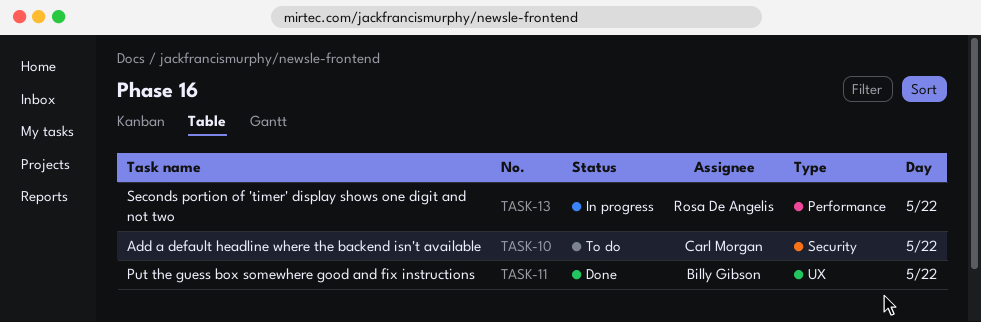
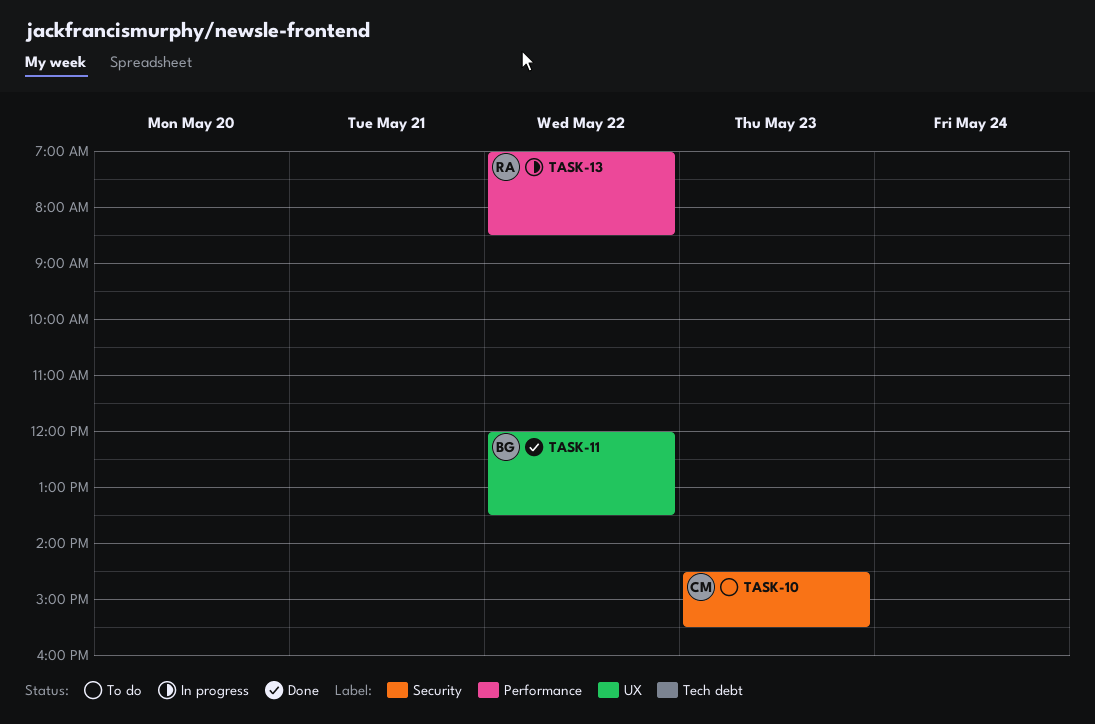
TASK-10, day: May 22 -> May 23

